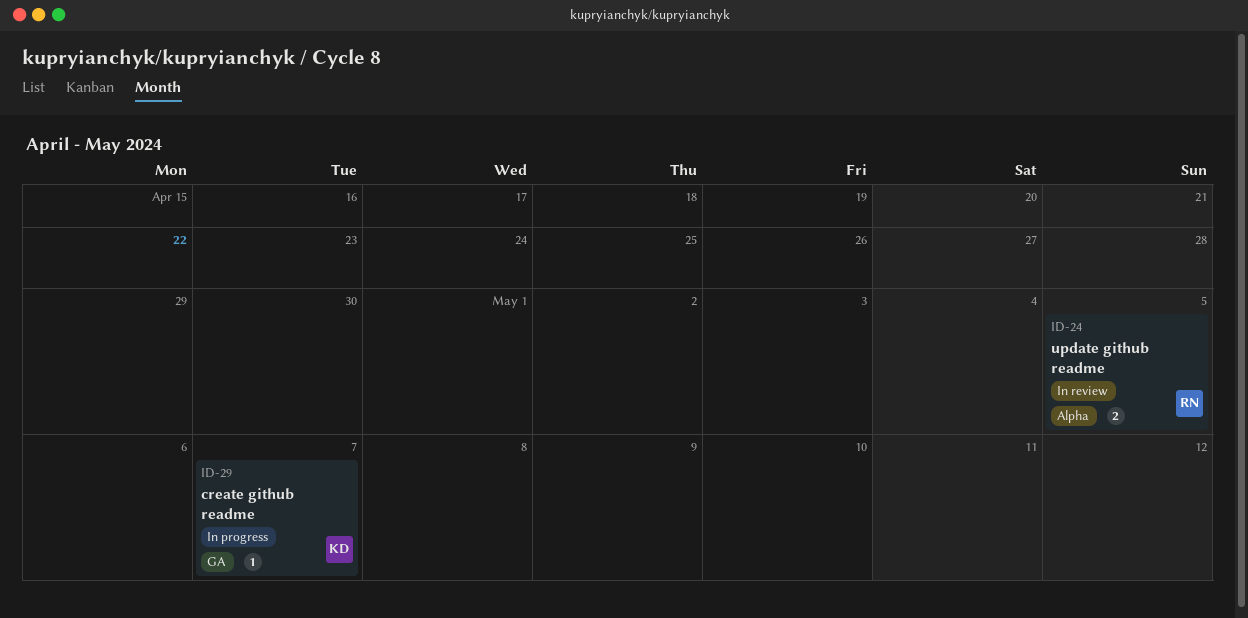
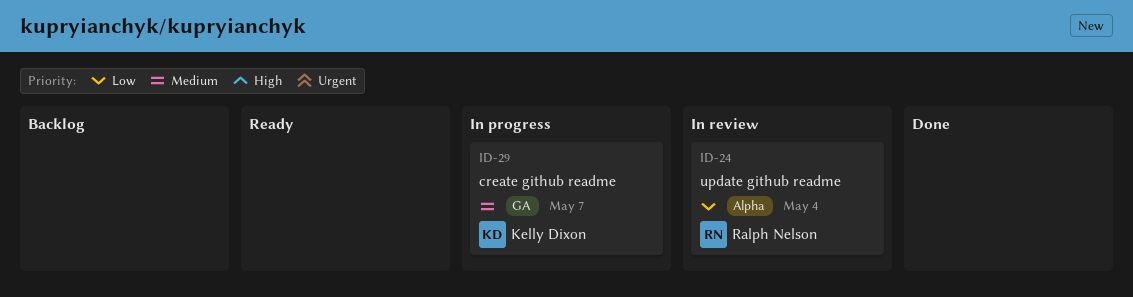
ID-24, due: May 5 -> May 4

